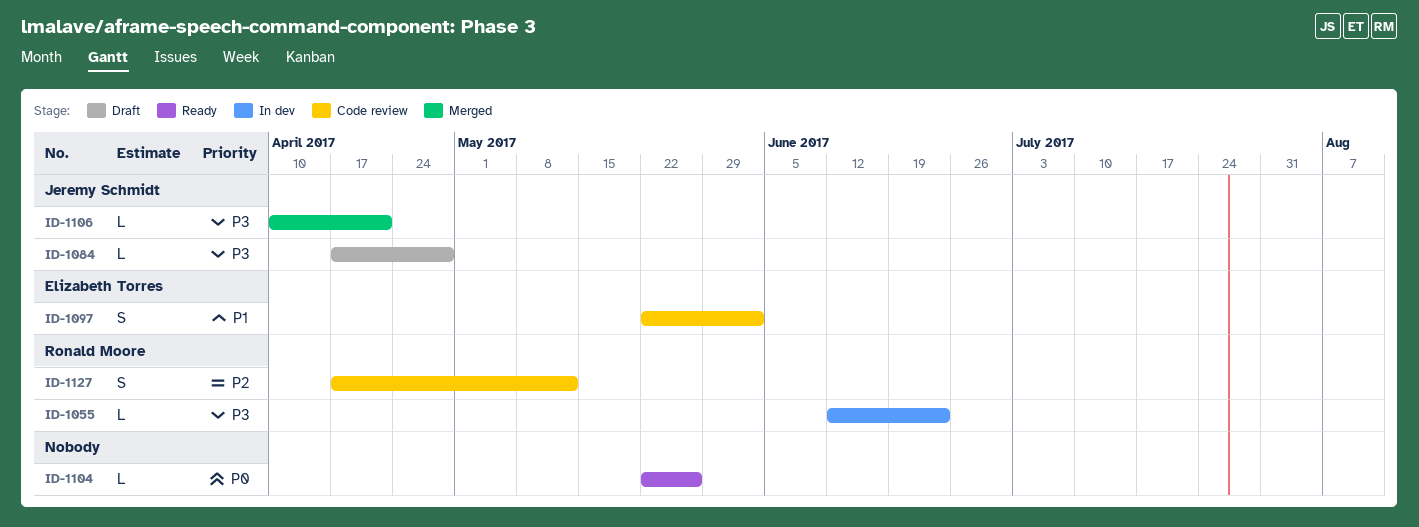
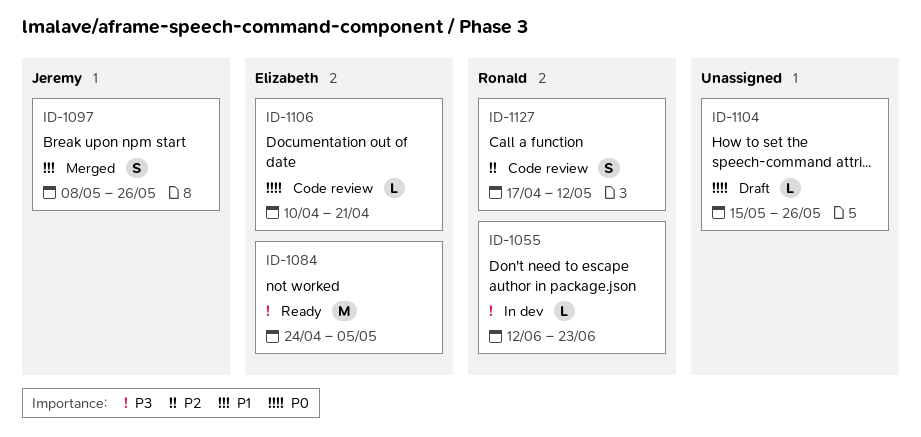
ID-1084, status: Draft -> Ready
ID-1084, owner: Jeremy Schmidt -> Elizabeth Torres
ID-1084, estimate: L -> M
ID-1084, start: Apr 17 -> Apr 24
ID-1084, due: Apr 28 -> May 5
ID-1097, status: Code review -> Merged
ID-1097, owner: Elizabeth Torres -> Jeremy Schmidt
ID-1097, start: May 22 -> May 8
ID-1097, due: Jun 2 -> May 26
ID-1104, status: Ready -> Draft
ID-1104, start: May 22 -> May 15
ID-1106, status: Merged -> Code review
ID-1106, owner: Jeremy Schmidt -> Elizabeth Torres
ID-1106, priority: P3 -> P0

